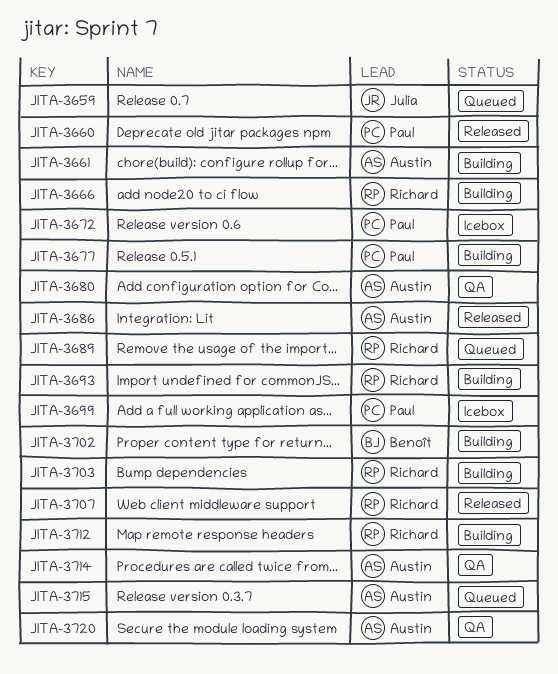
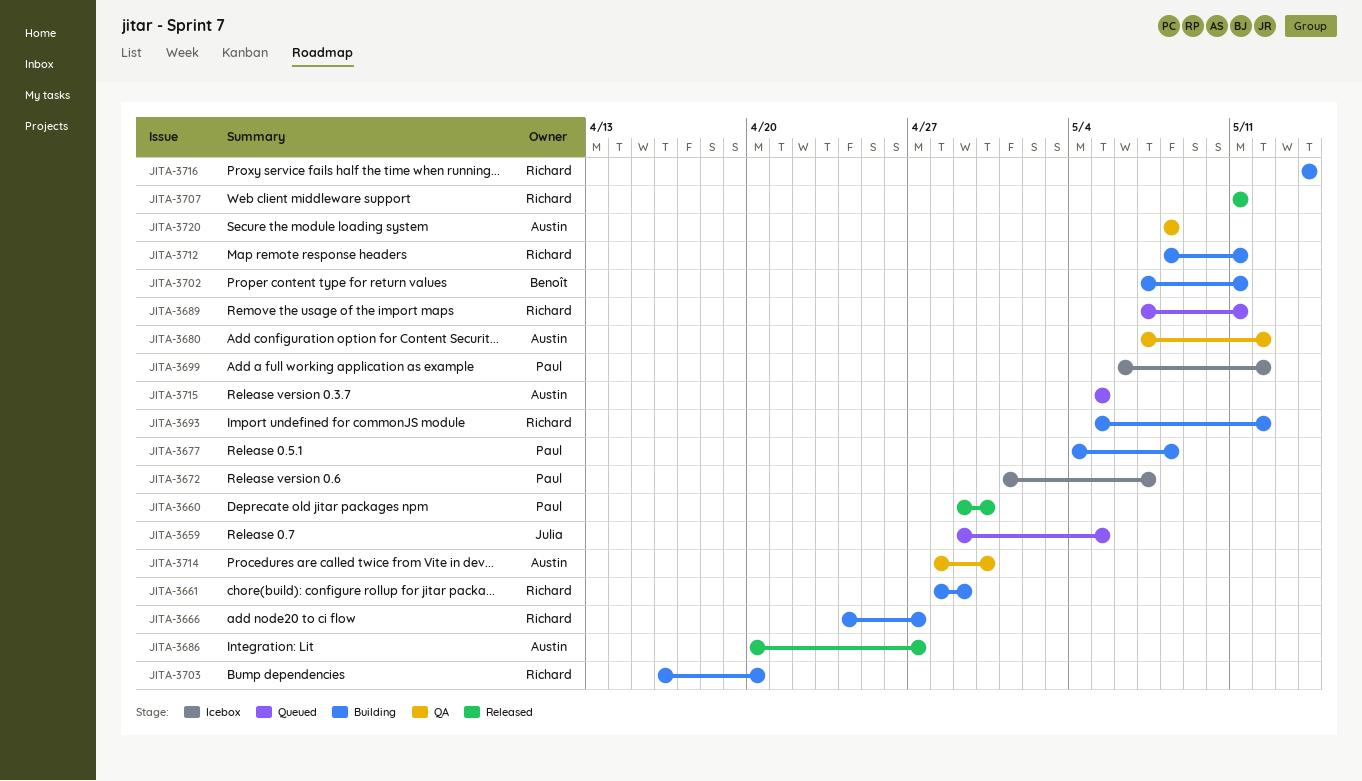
JITA-3661, owner: Austin -> Richard
JITA-3716: none -> present

